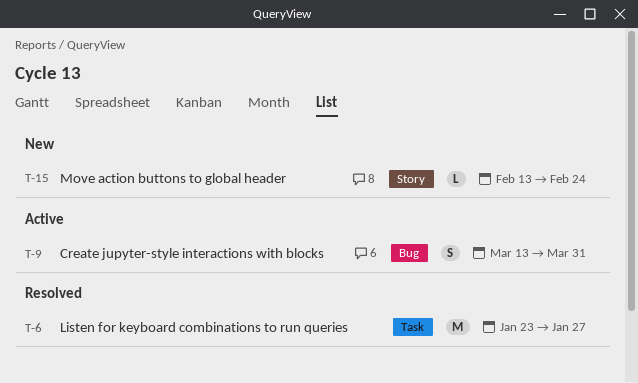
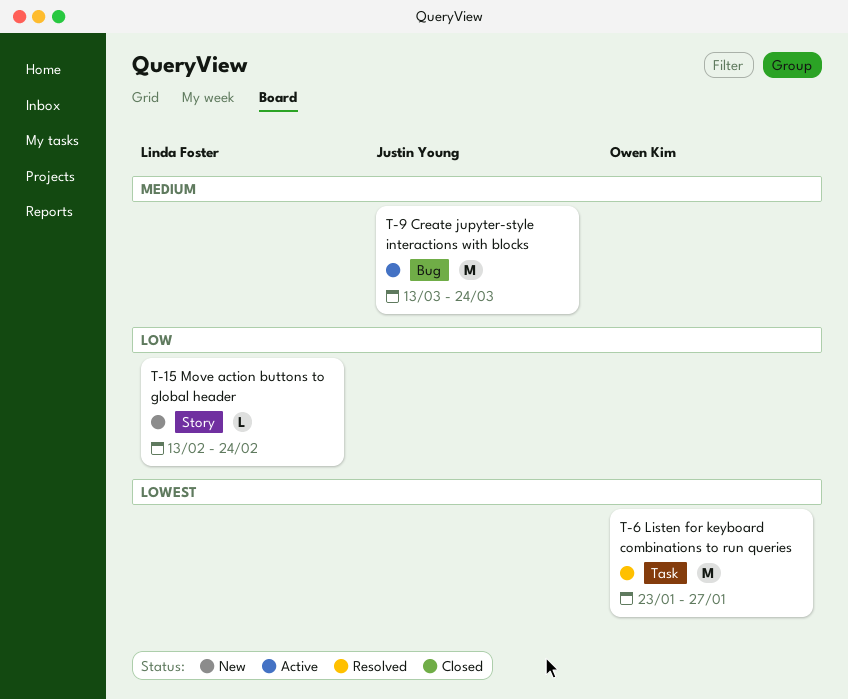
T-9, estimate: S -> M
T-9, due: Mar 31 -> Mar 24

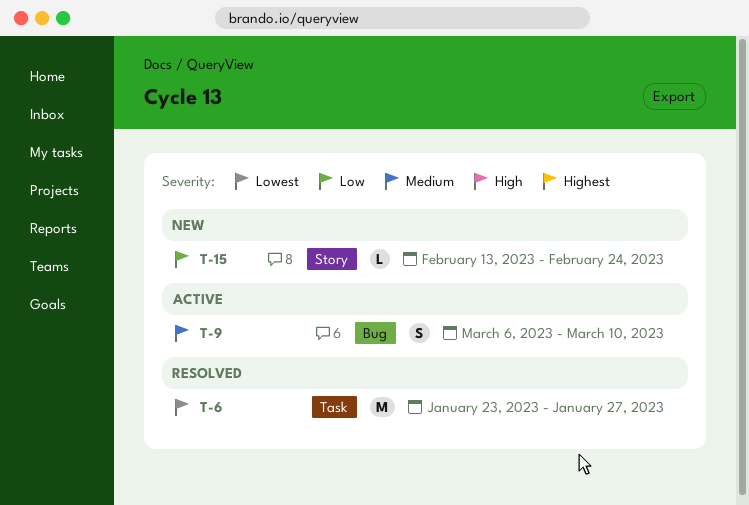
T-9, estimate: M -> S
T-9, start: Mar 13 -> Mar 6
T-9, due: Mar 24 -> Mar 10

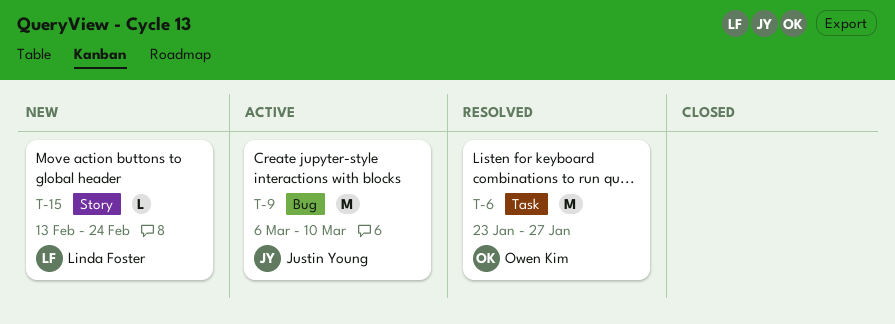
T-9, estimate: S -> M

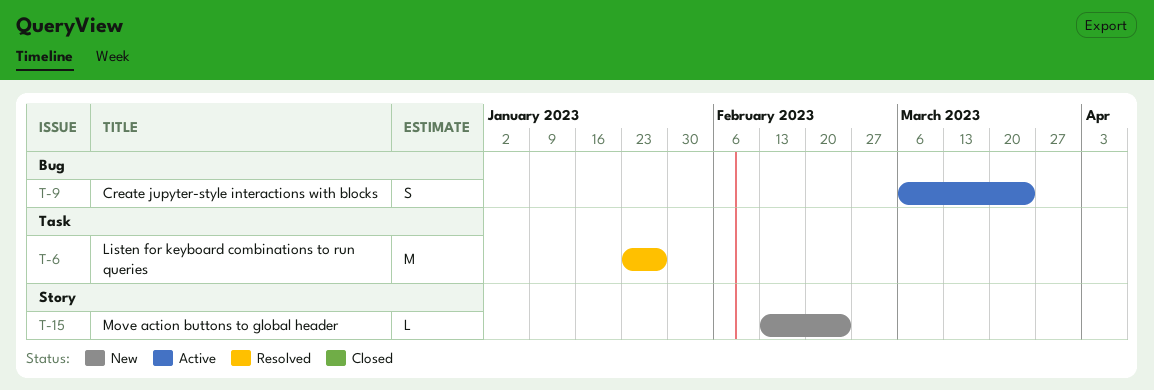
T-9, estimate: M -> S
T-9, due: Mar 10 -> Mar 24

